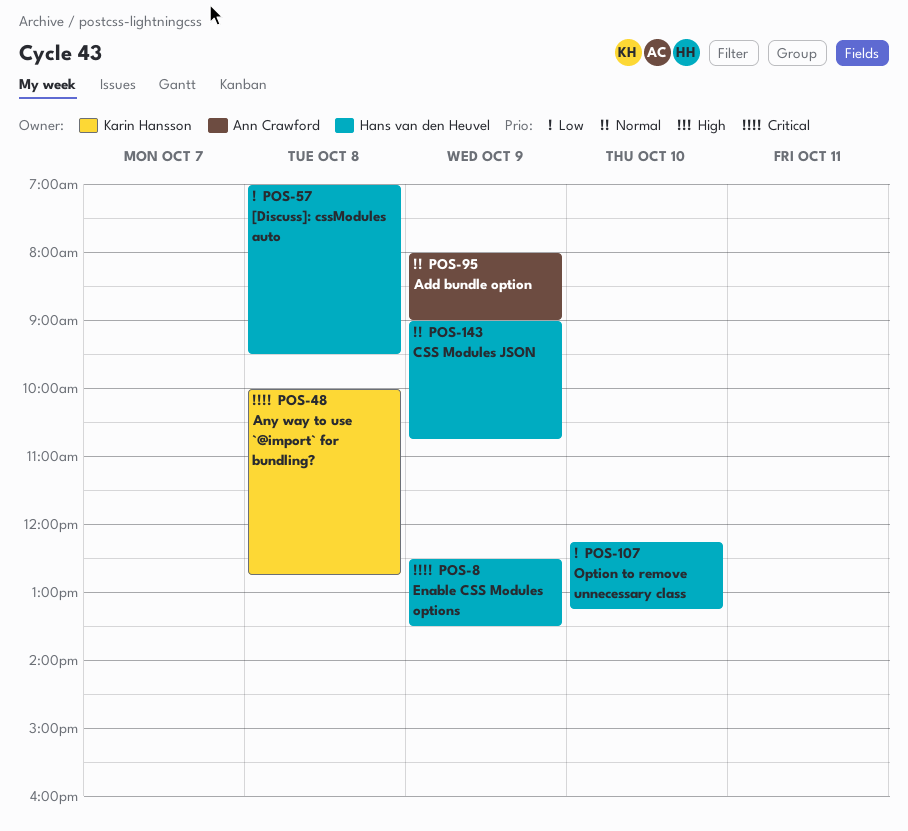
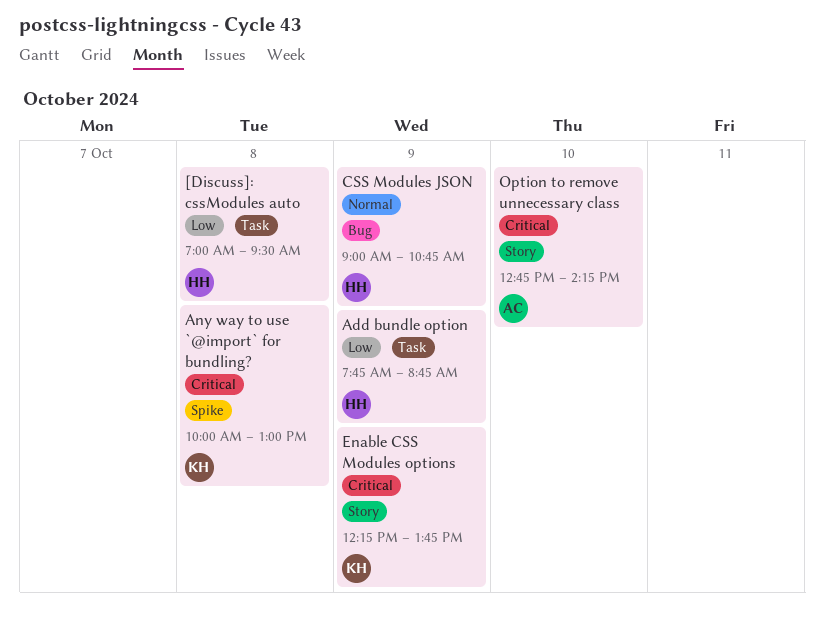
Add bundle option, owner: Ann Crawford -> Hans van den Heuvel
Add bundle option, priority: Normal -> Low
Add bundle option, begins: 08:00 -> 07:45
Add bundle option, ends: 09:00 -> 08:45
Any way to use `@import` for bundling?, ends: 12:45 -> 13:00
Enable CSS Modules options, owner: Hans van den Heuvel -> Karin Hansson
Enable CSS Modules options, begins: 12:30 -> 12:15
Enable CSS Modules options, ends: 13:30 -> 13:45
Option to remove unnecessary class, owner: Hans van den Heuvel -> Ann Crawford
Option to remove unnecessary class, priority: Low -> Critical
Option to remove unnecessary class, begins: 12:15 -> 12:45
Option to remove unnecessary class, ends: 13:15 -> 14:15

